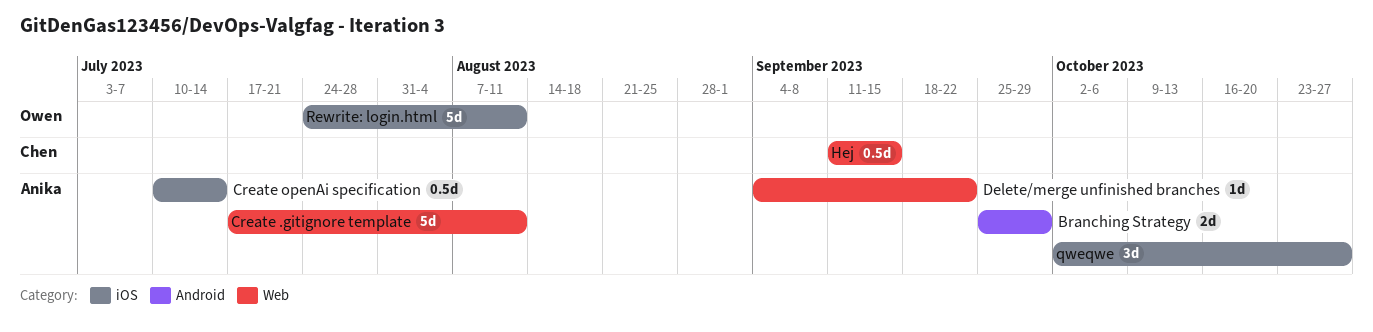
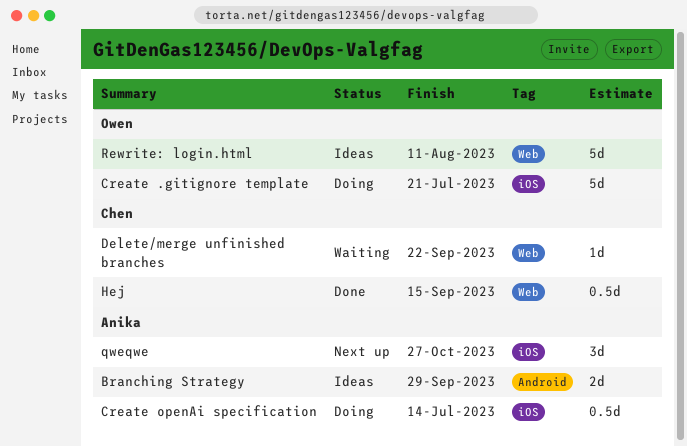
Create .gitignore template, owner: Anika -> Owen
Create .gitignore template, label: Web -> iOS
Create .gitignore template, due: Aug 11 -> Jul 21
Delete/merge unfinished branches, owner: Anika -> Chen
Rewrite: login.html, label: iOS -> Web

